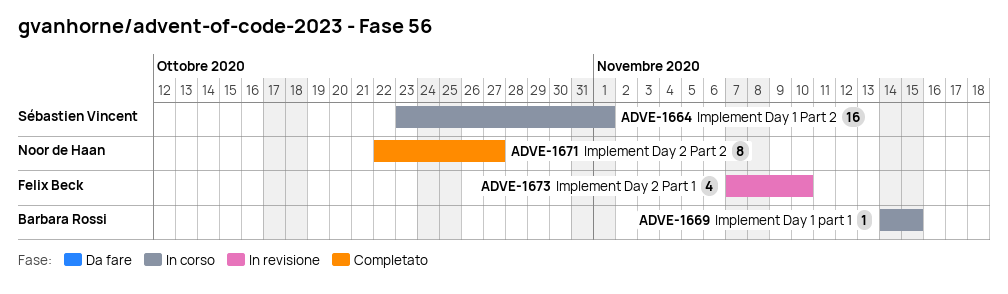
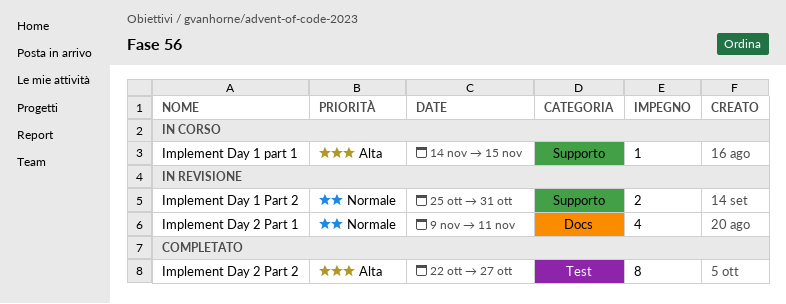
Implement Day 1 Part 2, status: In corso -> In revisione
Implement Day 1 Part 2, estimate: 16 -> 2
Implement Day 1 Part 2, start: Oct 23 -> Oct 25
Implement Day 1 Part 2, due: Nov 1 -> Oct 31
Implement Day 2 Part 1, start: Nov 7 -> Nov 9
Implement Day 2 Part 1, due: Nov 10 -> Nov 11

